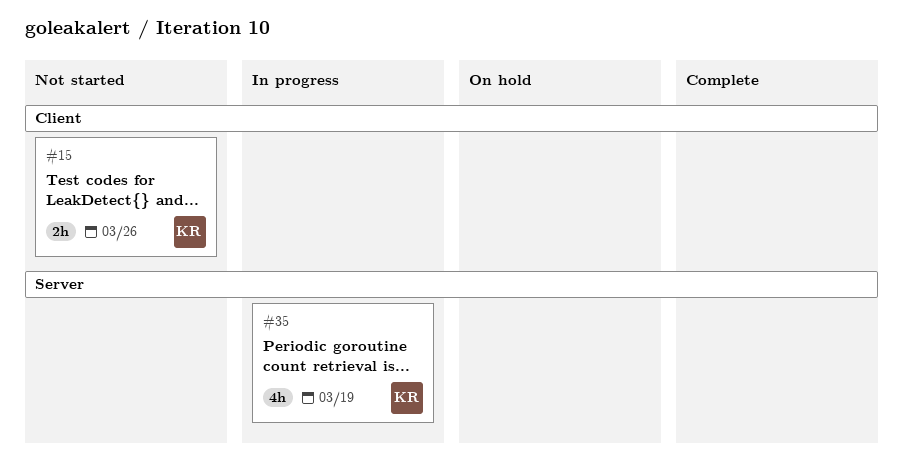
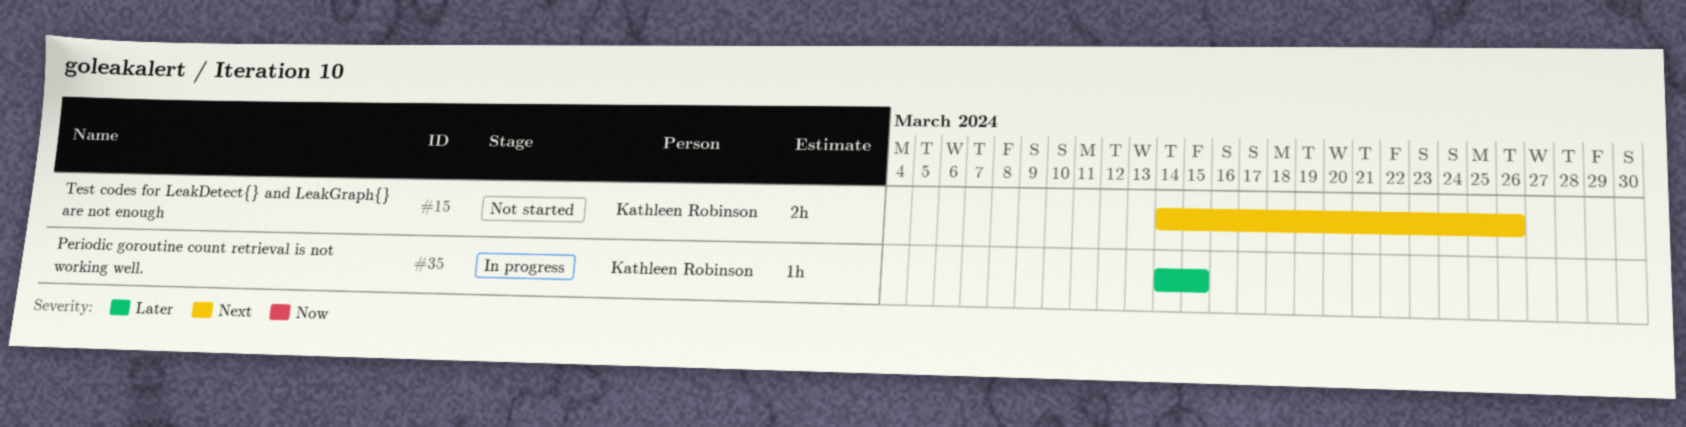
#35, estimate: 4h -> 1h
#35, due: Mar 19 -> Mar 15

